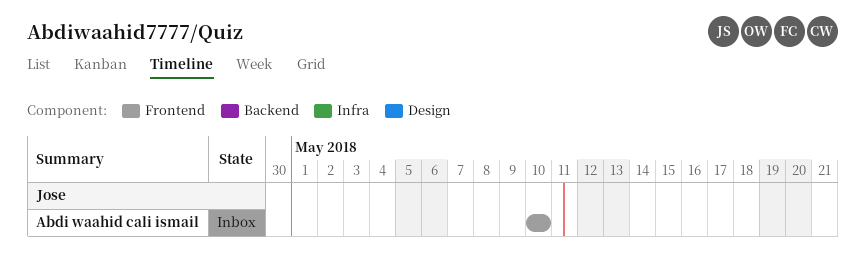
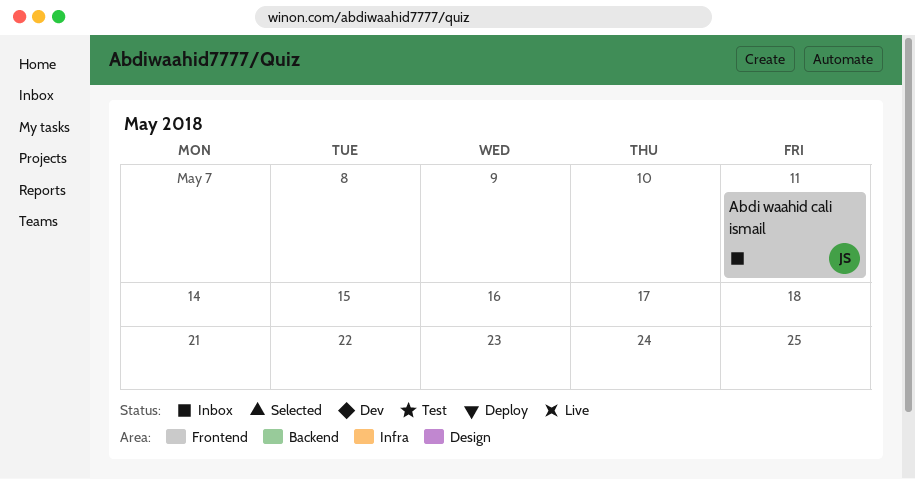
Abdi waahid cali ismail, due: May 10 -> May 11

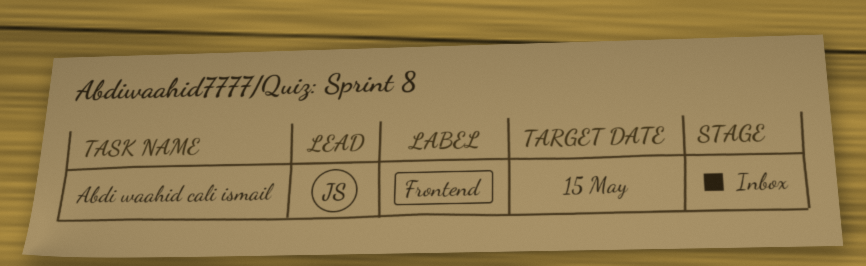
Abdi waahid cali ismail, due: May 11 -> May 15

